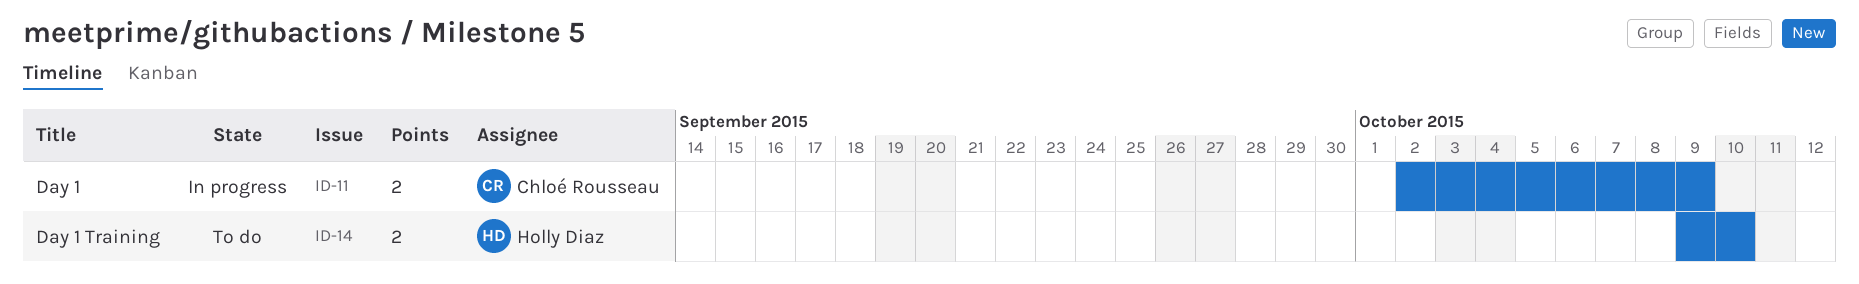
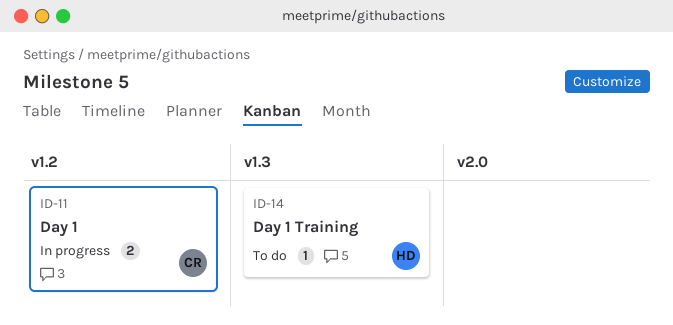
ID-14, estimate: 2 -> 1

